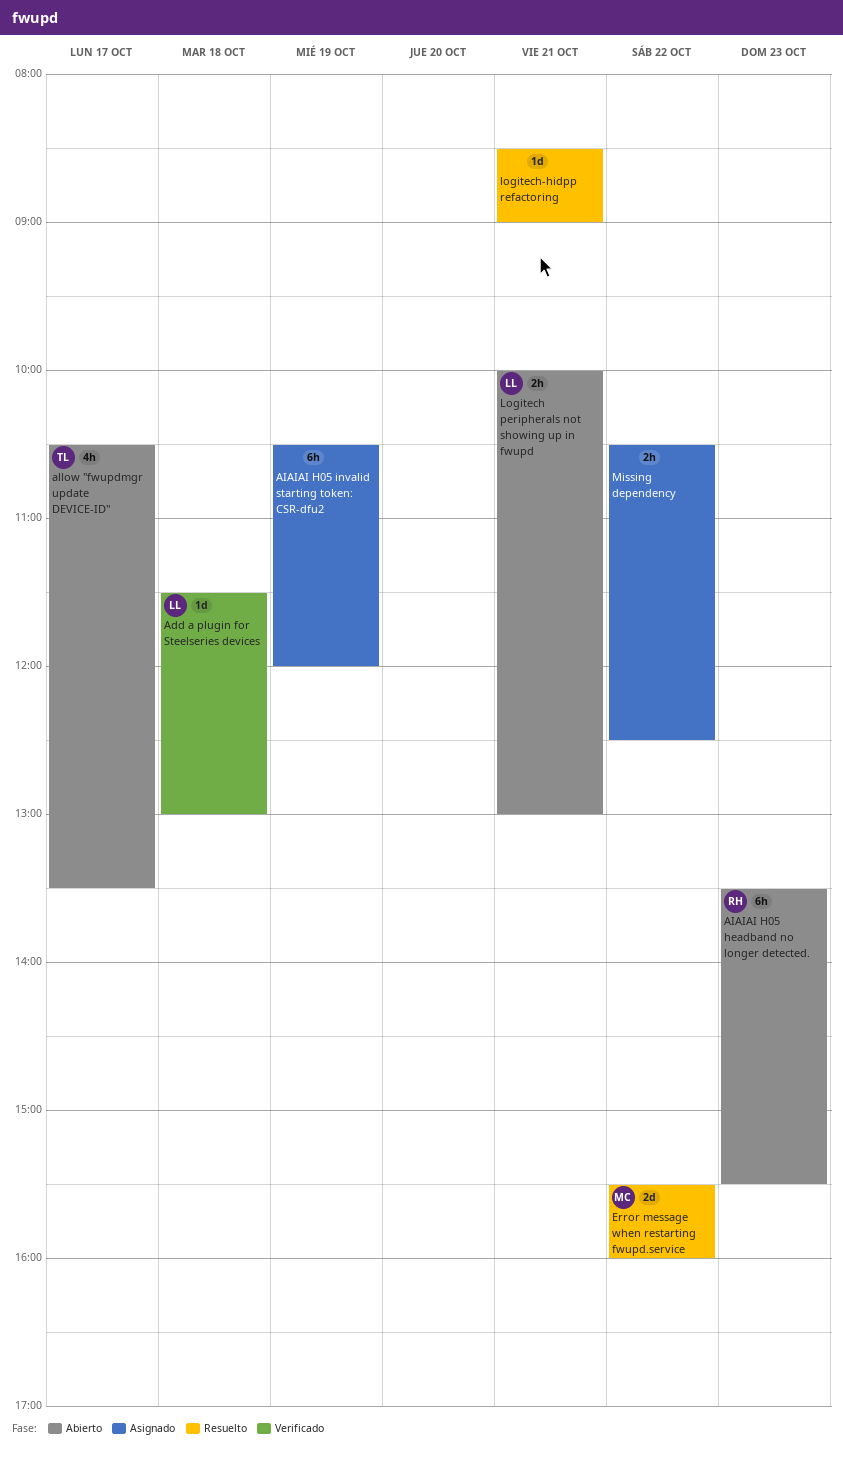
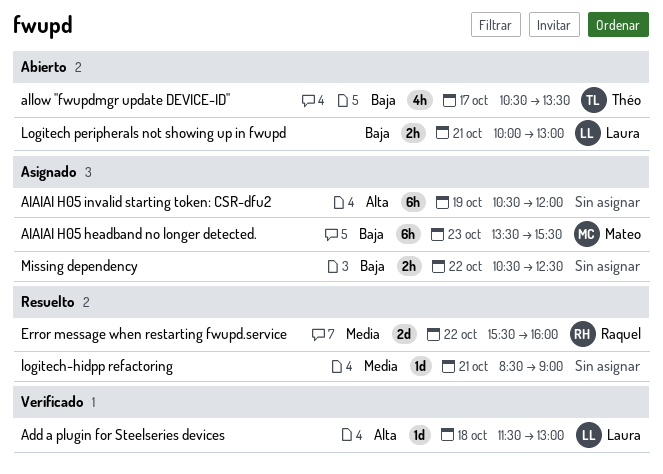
AIAIAI H05 headband no longer detected., status: Abierto -> Asignado
AIAIAI H05 headband no longer detected., owner: Raquel -> Mateo
Error message when restarting fwupd.service, owner: Mateo -> Raquel

